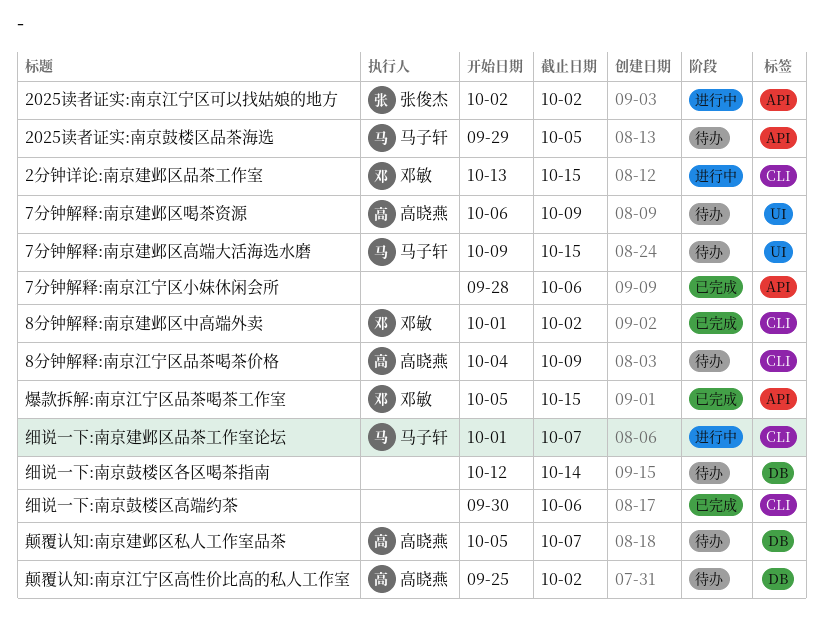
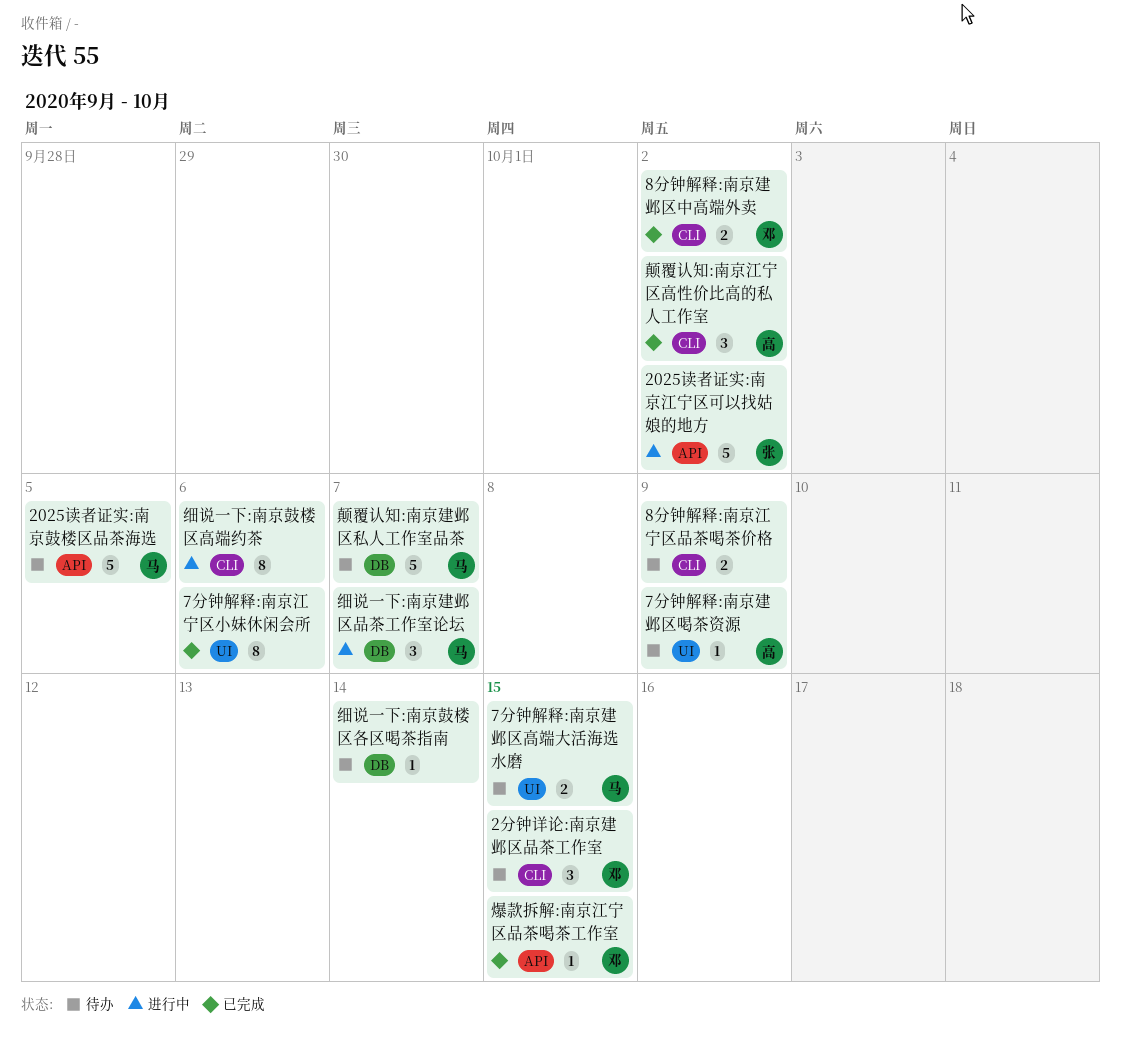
2分钟详论:南京建邺区品茶工作室, status: 进行中 -> 待办
7分钟解释:南京江宁区小妹休闲会所, label: API -> UI
8分钟解释:南京江宁区品茶喝茶价格, owner: 高晓燕 -> none
细说一下:南京建邺区品茶工作室论坛, label: CLI -> DB
细说一下:南京鼓楼区高端约茶, status: 已完成 -> 进行中
颠覆认知:南京建邺区私人工作室品茶, owner: 高晓燕 -> 马子轩
颠覆认知:南京江宁区高性价比高的私人工作室, status: 待办 -> 已完成
颠覆认知:南京江宁区高性价比高的私人工作室, label: DB -> CLI

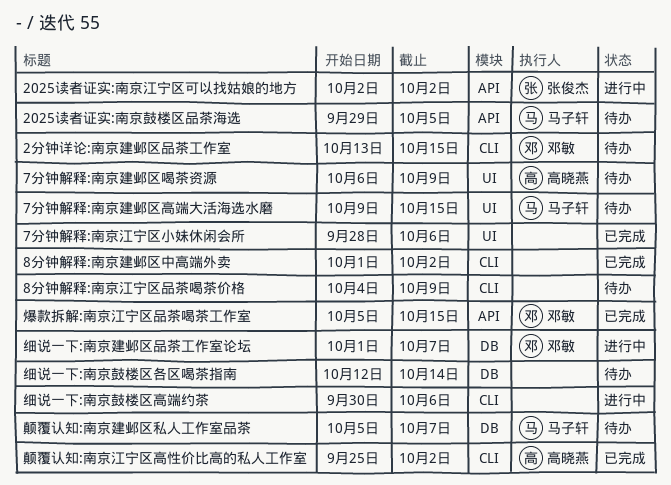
8分钟解释:南京建邺区中高端外卖, owner: 邓敏 -> none
细说一下:南京建邺区品茶工作室论坛, owner: 马子轩 -> 邓敏

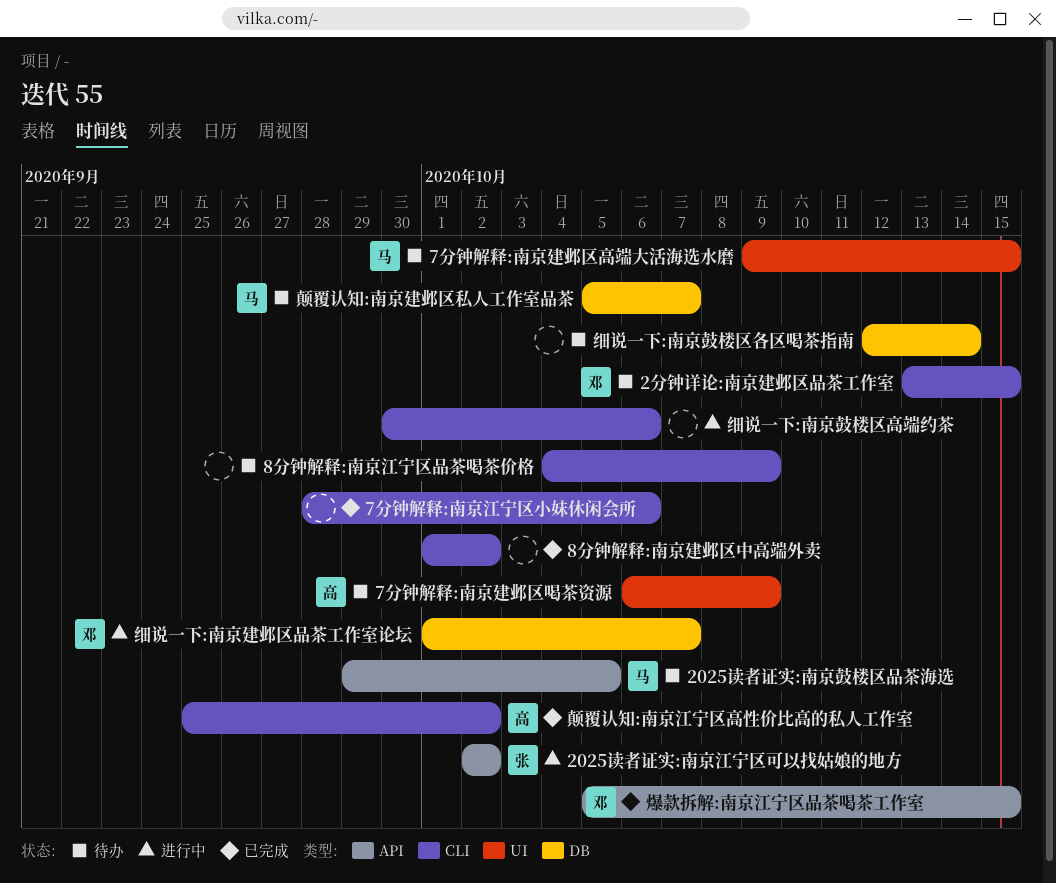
7分钟解释:南京江宁区小妹休闲会所, label: UI -> CLI

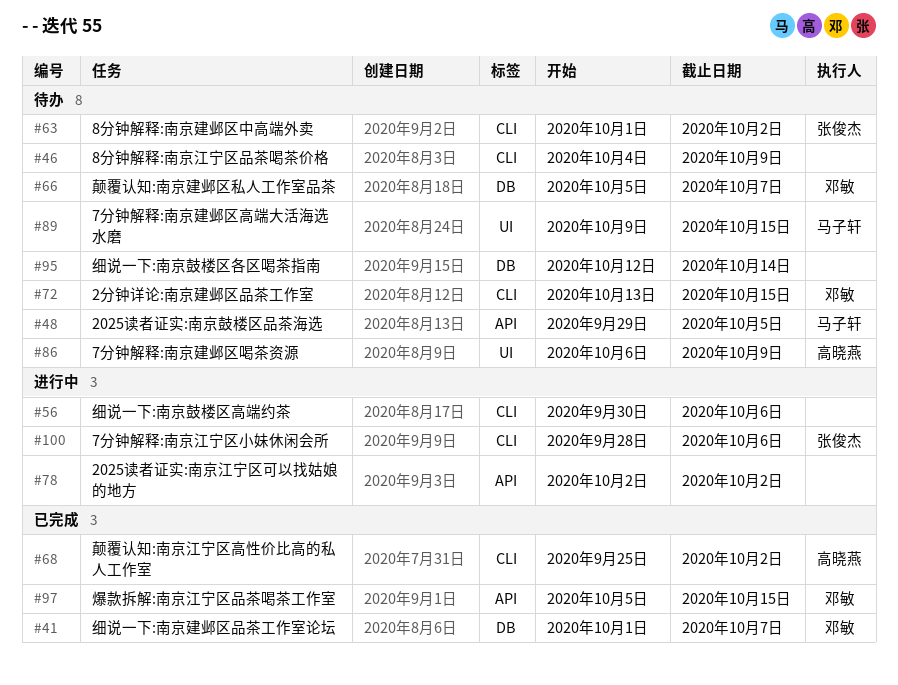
2025读者证实:南京江宁区可以找姑娘的地方, owner: 张俊杰 -> none
7分钟解释:南京江宁区小妹休闲会所, status: 已完成 -> 进行中
7分钟解释:南京江宁区小妹休闲会所, owner: none -> 张俊杰
8分钟解释:南京建邺区中高端外卖, status: 已完成 -> 待办
8分钟解释:南京建邺区中高端外卖, owner: none -> 张俊杰
细说一下:南京建邺区品茶工作室论坛, status: 进行中 -> 已完成
颠覆认知:南京建邺区私人工作室品茶, owner: 马子轩 -> 邓敏

